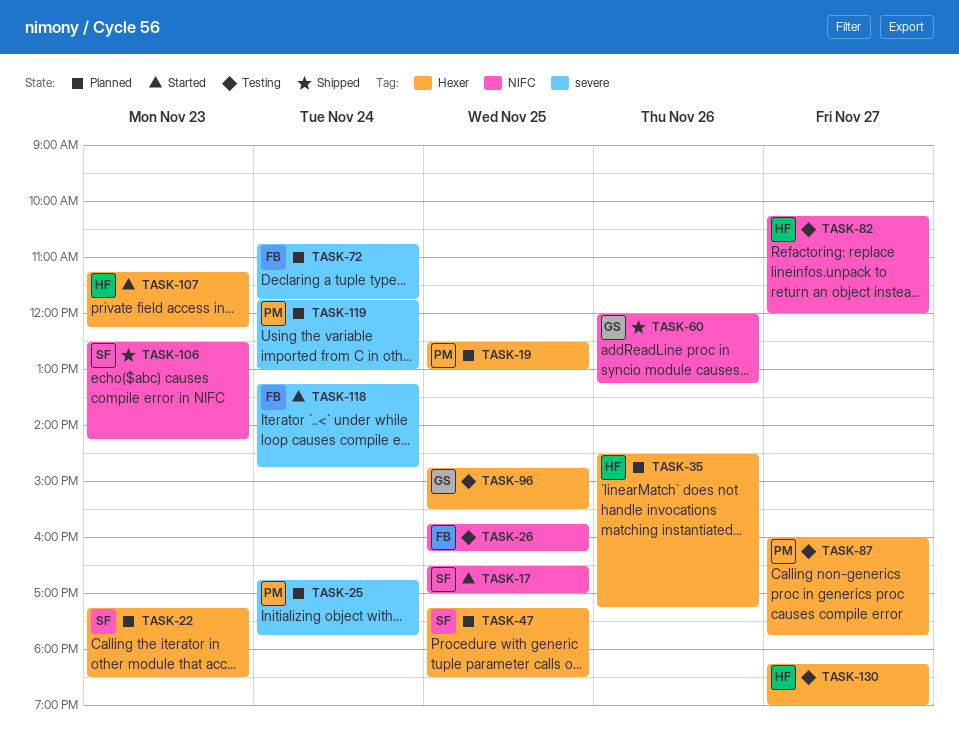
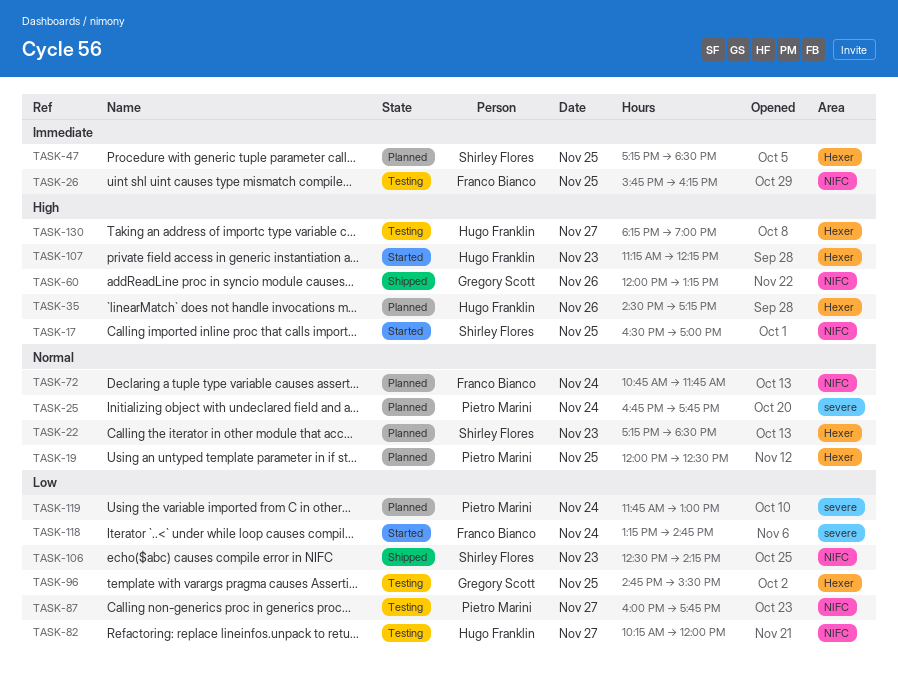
TASK-19, begins: 12:30 -> 12:00
TASK-19, ends: 13:00 -> 12:30
TASK-72, label: severe -> NIFC
TASK-87, label: Hexer -> NIFC

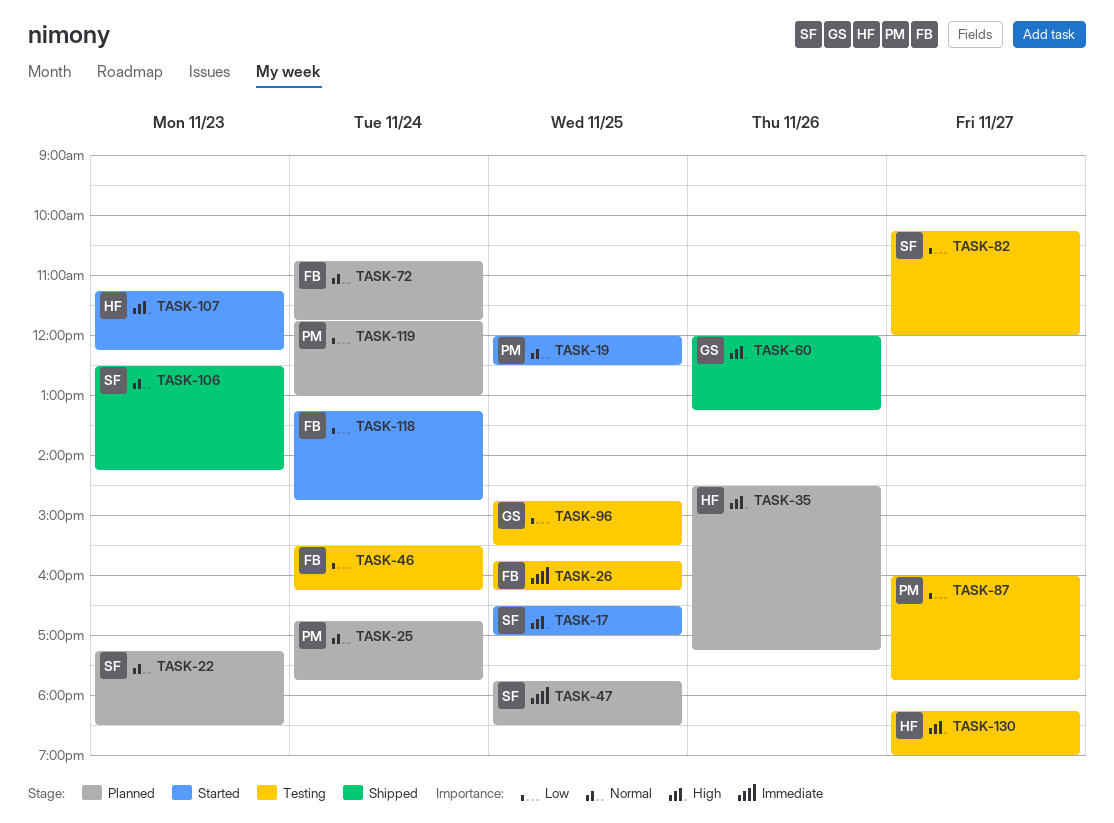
TASK-19, status: Planned -> Started
TASK-46: none -> present
TASK-47, begins: 17:15 -> 17:45
TASK-82, owner: Hugo Franklin -> Shirley Flores
TASK-106, priority: Low -> Normal

